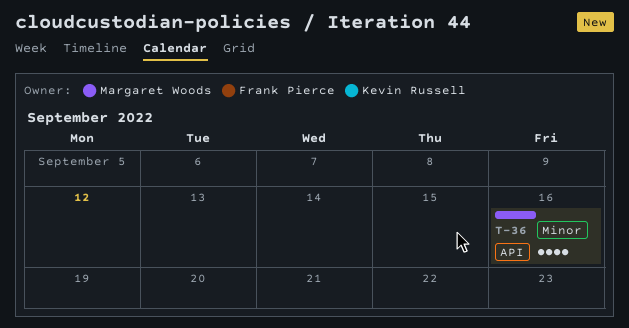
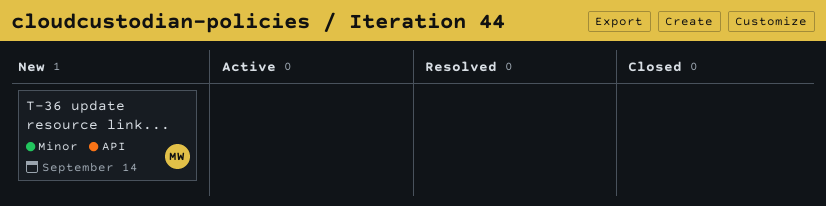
T-36, due: Sep 16 -> Sep 14

